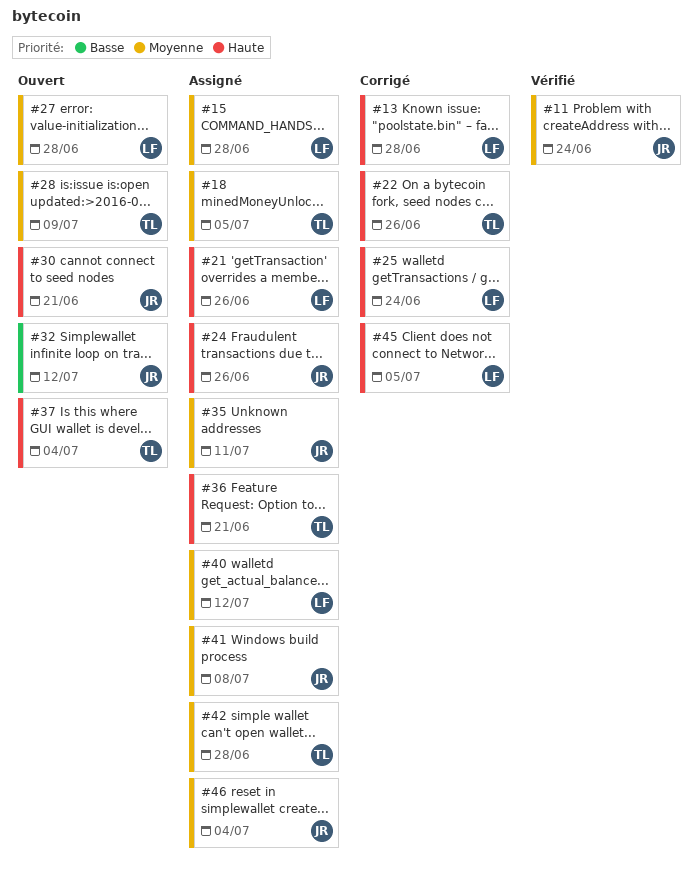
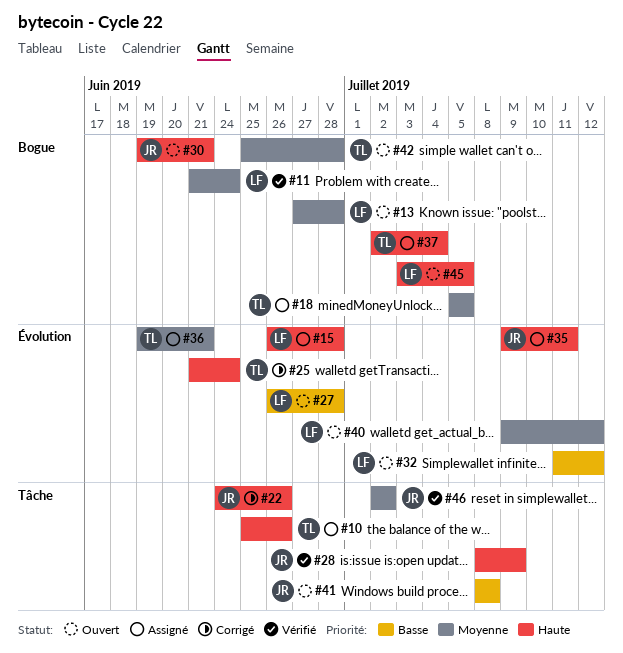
#10: none -> present
#11, owner: JR -> LF
#13, status: Corrigé -> Ouvert
#13, priority: Haute -> Moyenne
#15, priority: Moyenne -> Haute
#21: present -> none
#22, owner: TL -> JR
#24: present -> none
#25, owner: LF -> TL
#27, priority: Moyenne -> Basse
#28, status: Ouvert -> Vérifié
#28, owner: TL -> JR
#28, priority: Moyenne -> Haute
#32, owner: JR -> LF
#35, priority: Moyenne -> Haute
#36, priority: Haute -> Moyenne
#37, status: Ouvert -> Assigné
#40, status: Assigné -> Ouvert
#41, status: Assigné -> Ouvert
#41, priority: Moyenne -> Basse
#42, status: Assigné -> Ouvert
#45, status: Corrigé -> Ouvert
#46, status: Assigné -> Vérifié
#46, due: Jul 4 -> Jul 2

